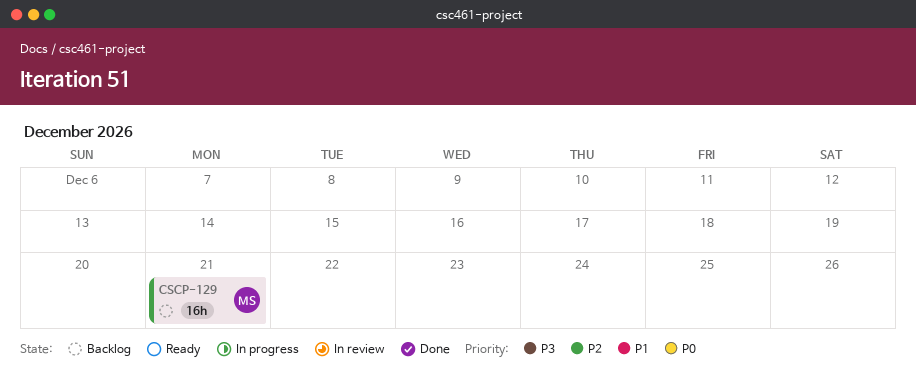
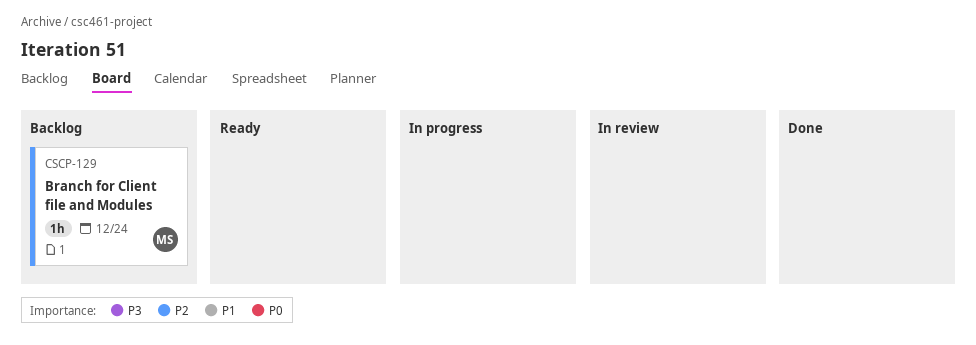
CSCP-129, estimate: 16h -> 1h
CSCP-129, due: Dec 21 -> Dec 24

